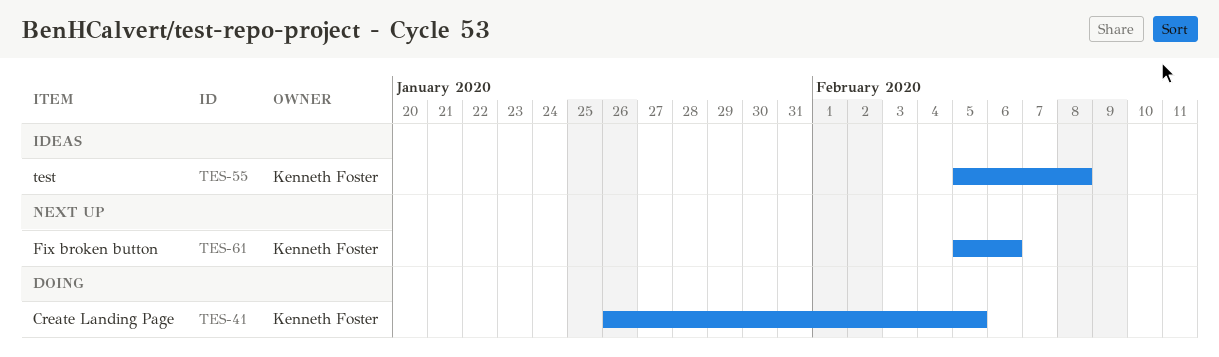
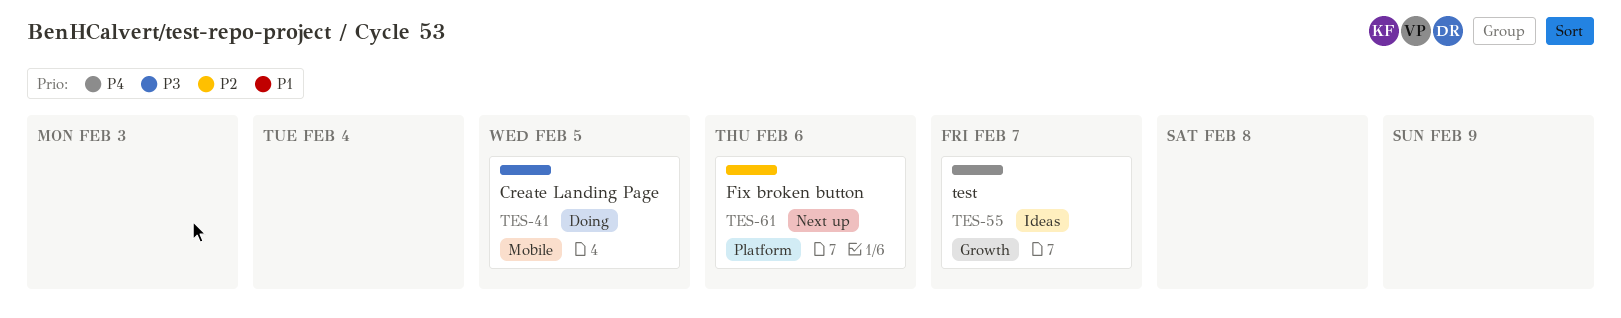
TES-55, due: Feb 8 -> Feb 7

